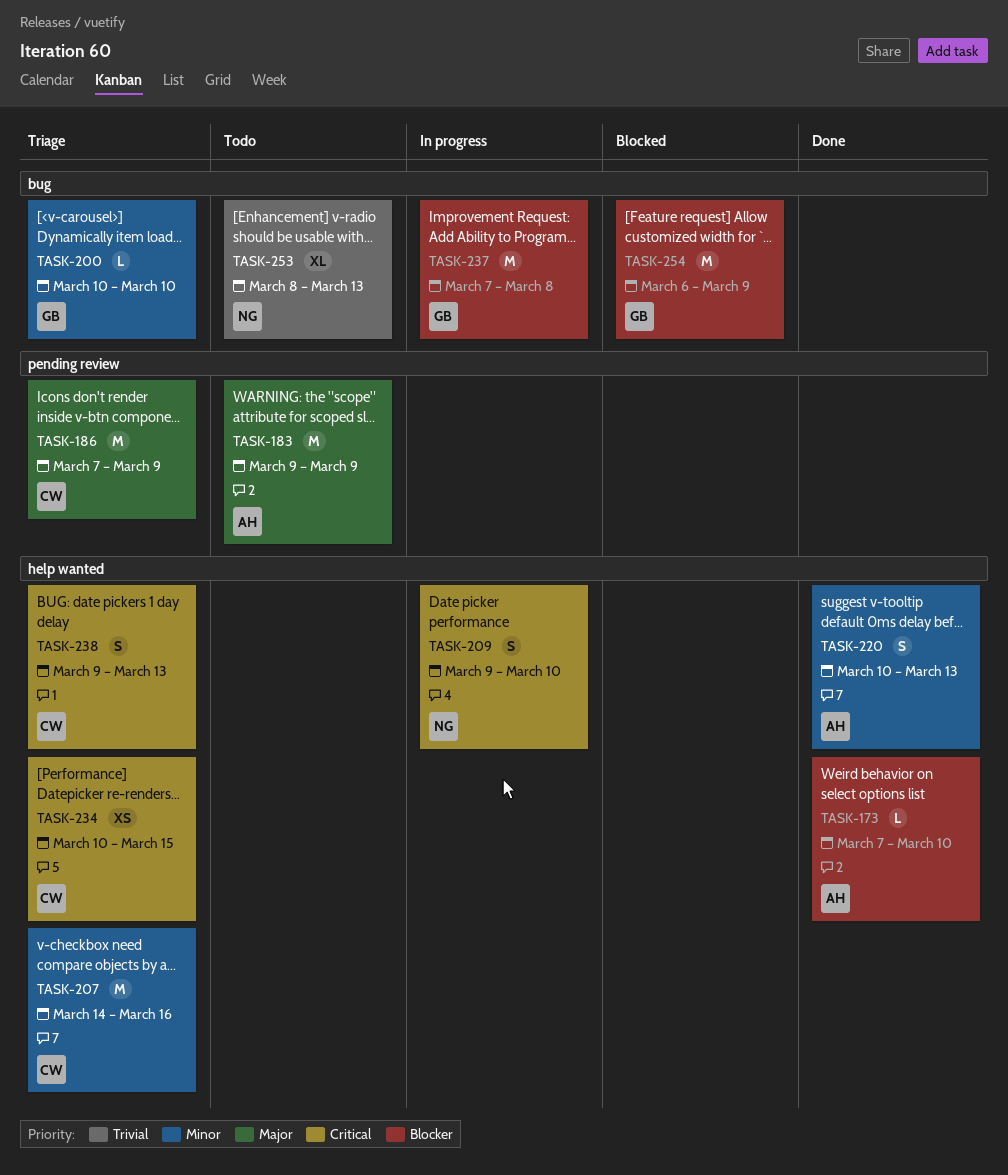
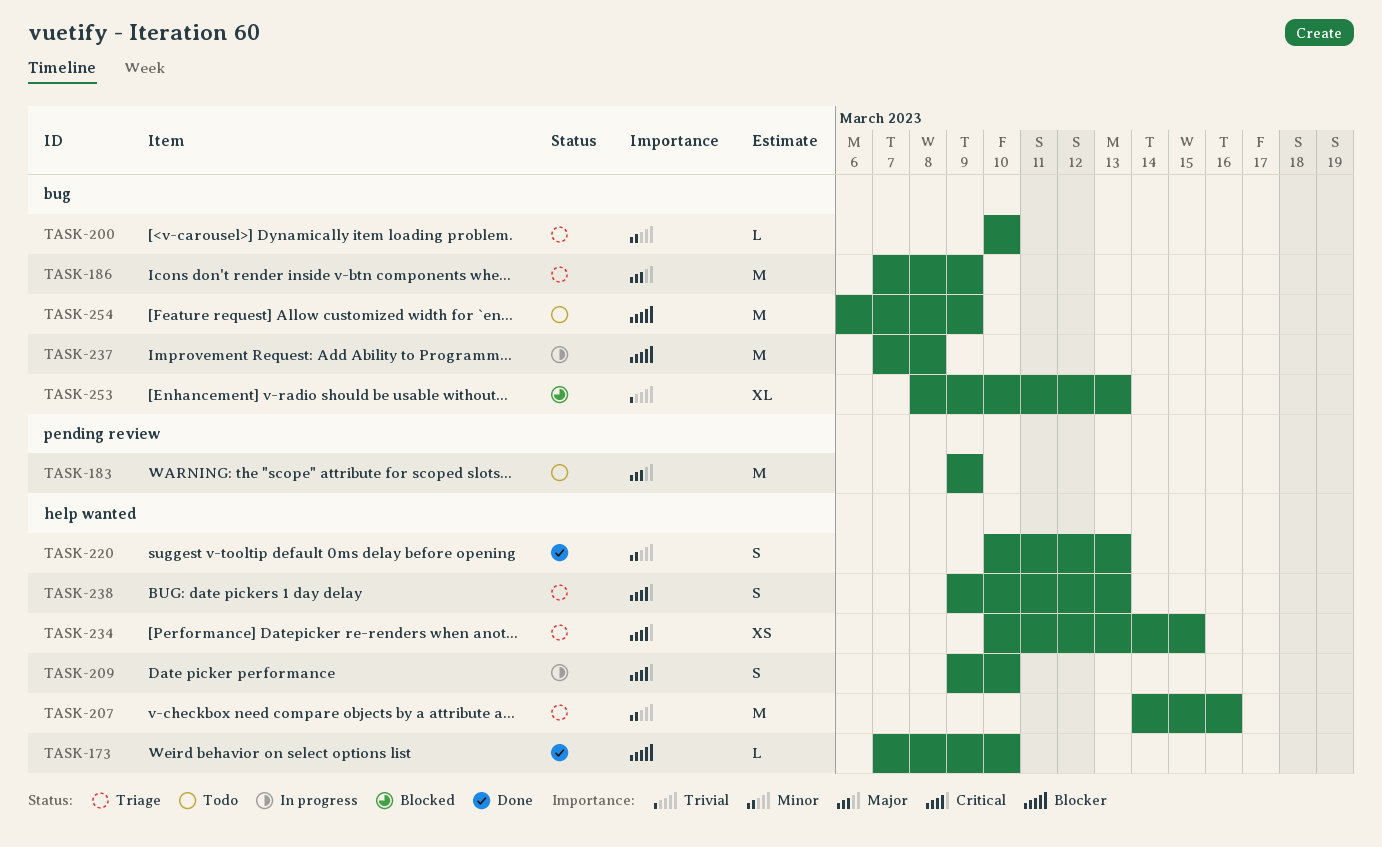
TASK-186, label: pending review -> bug
TASK-253, status: Todo -> Blocked
TASK-254, status: Blocked -> Todo

